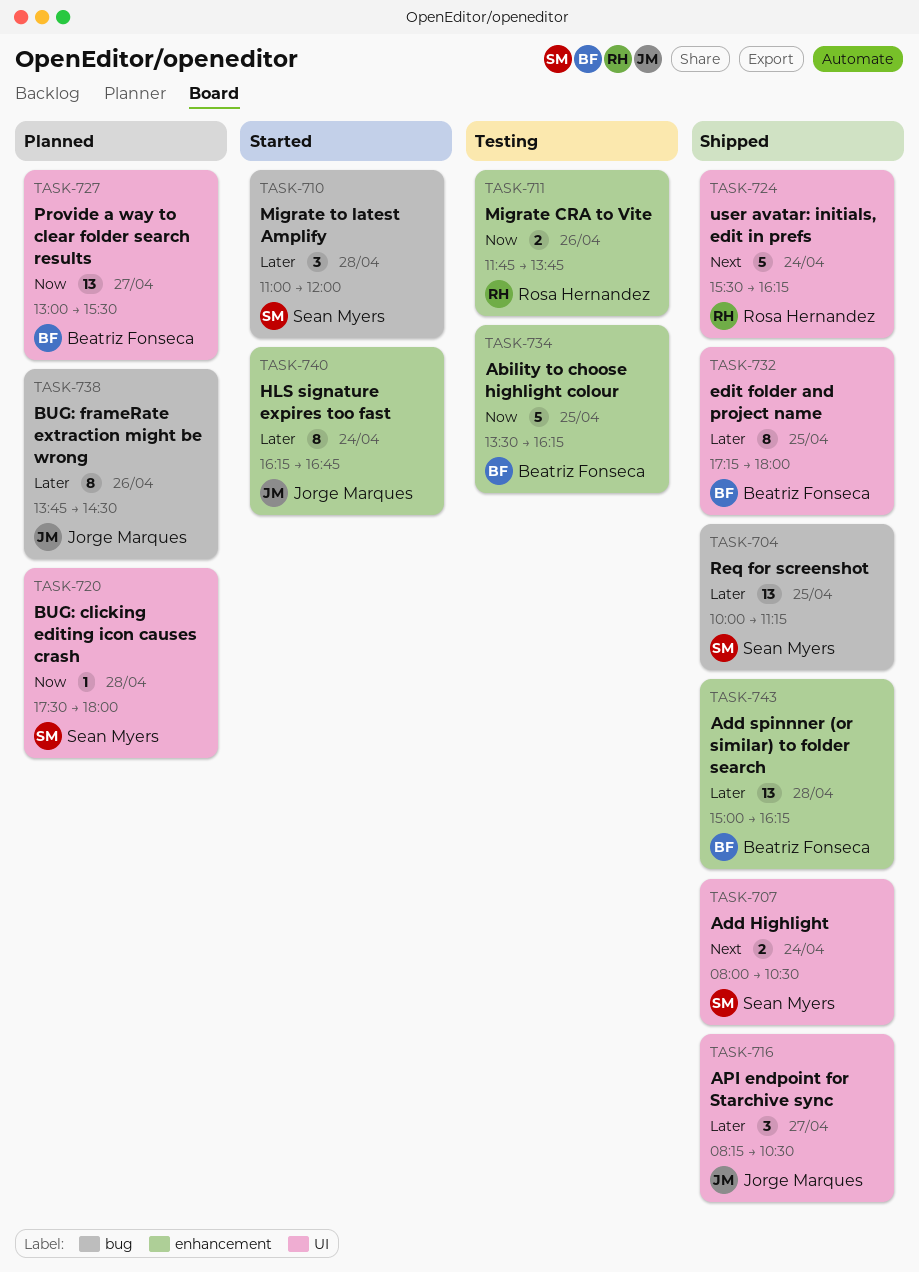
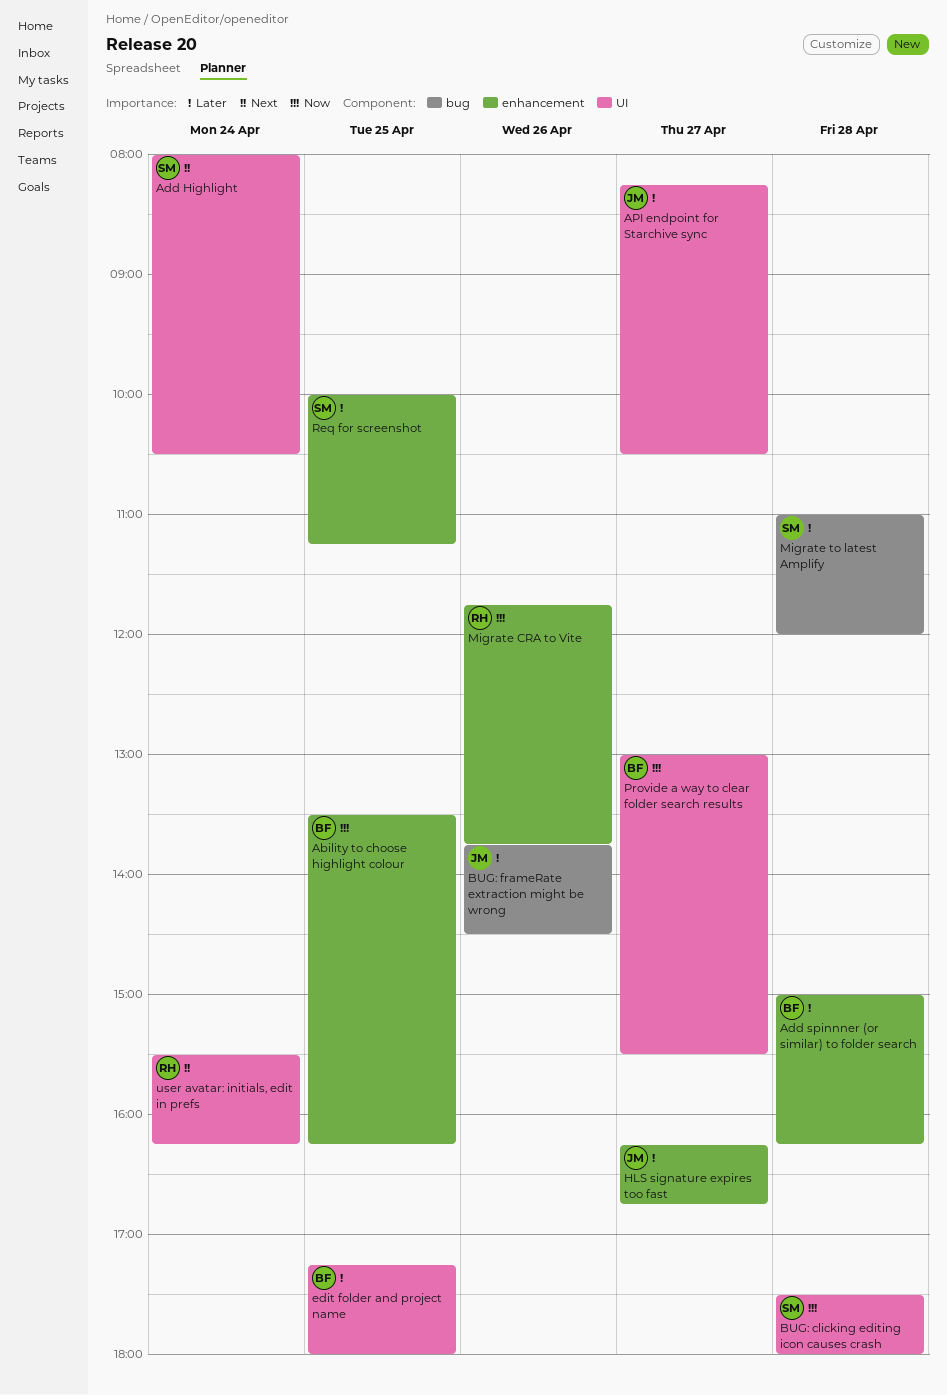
HLS signature expires too fast, day: Apr 24 -> Apr 27
Req for screenshot, label: bug -> enhancement

